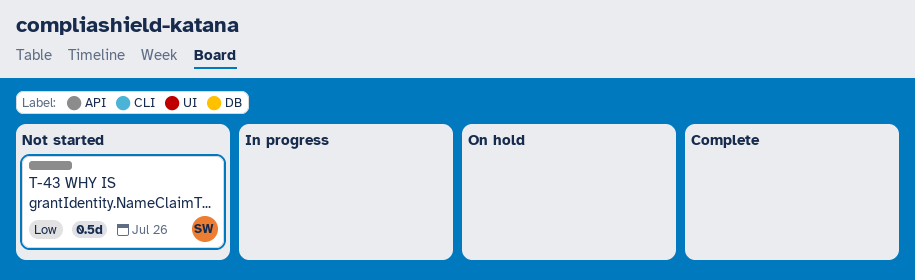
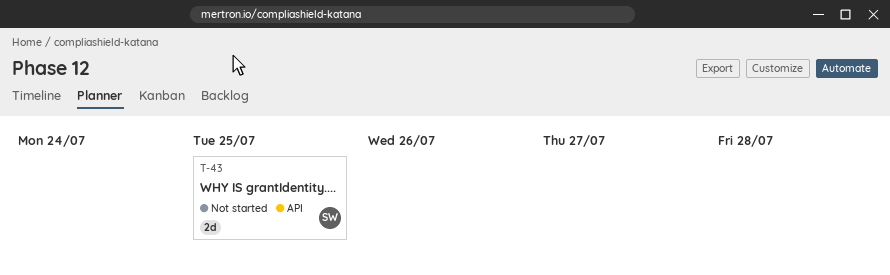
T-43, estimate: 0.5d -> 2d
T-43, due: Jul 26 -> Jul 25

